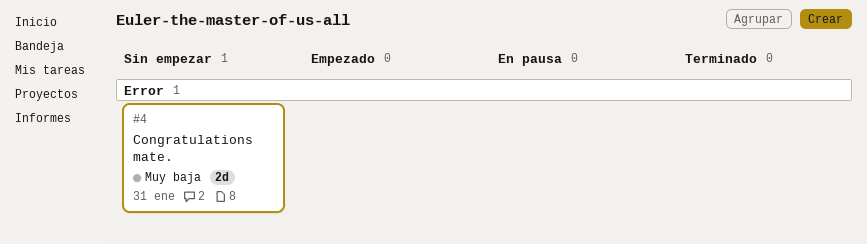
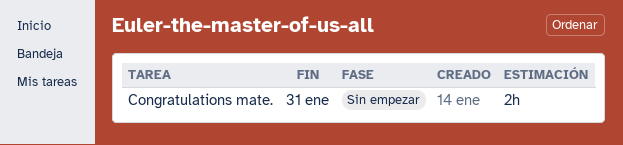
Congratulations mate., estimate: 2d -> 2h

